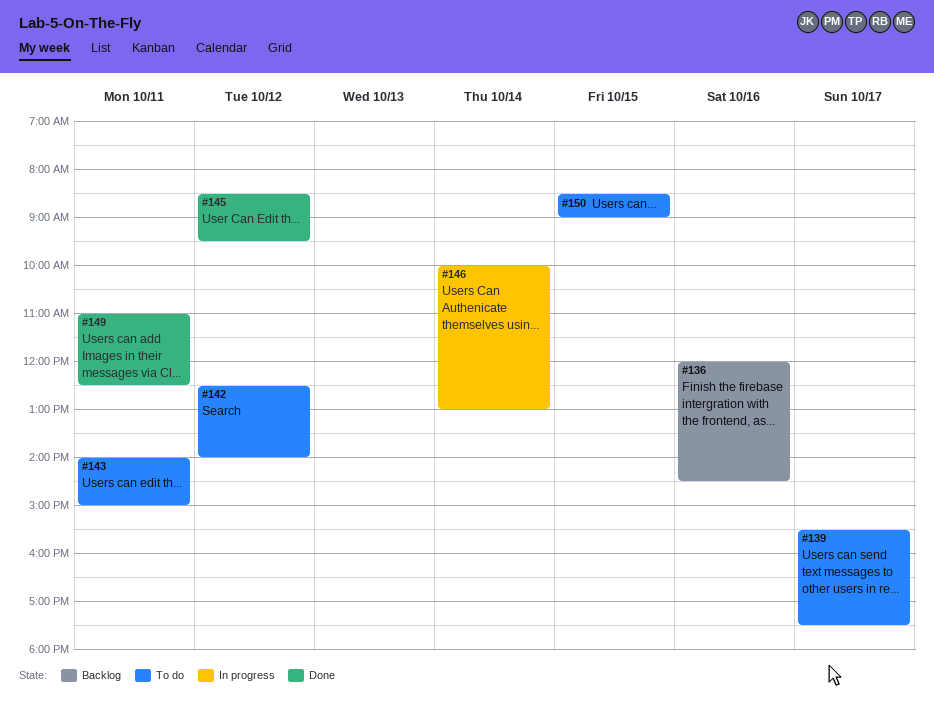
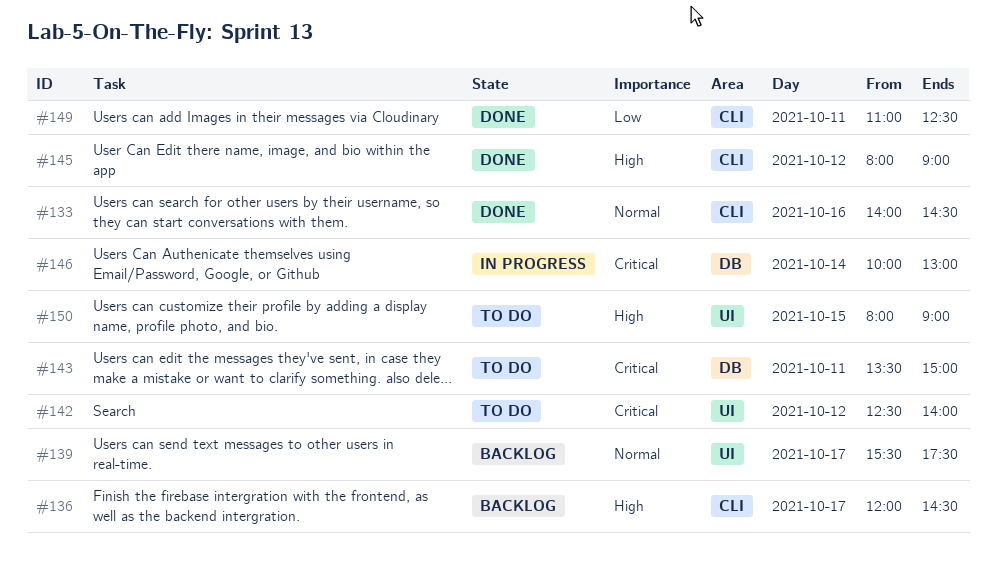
#133: none -> present
#136, day: Oct 16 -> Oct 17
#139, status: To do -> Backlog
#143, begins: 14:00 -> 13:30
#145, begins: 08:30 -> 08:00
#145, ends: 09:30 -> 09:00
#150, begins: 08:30 -> 08:00

